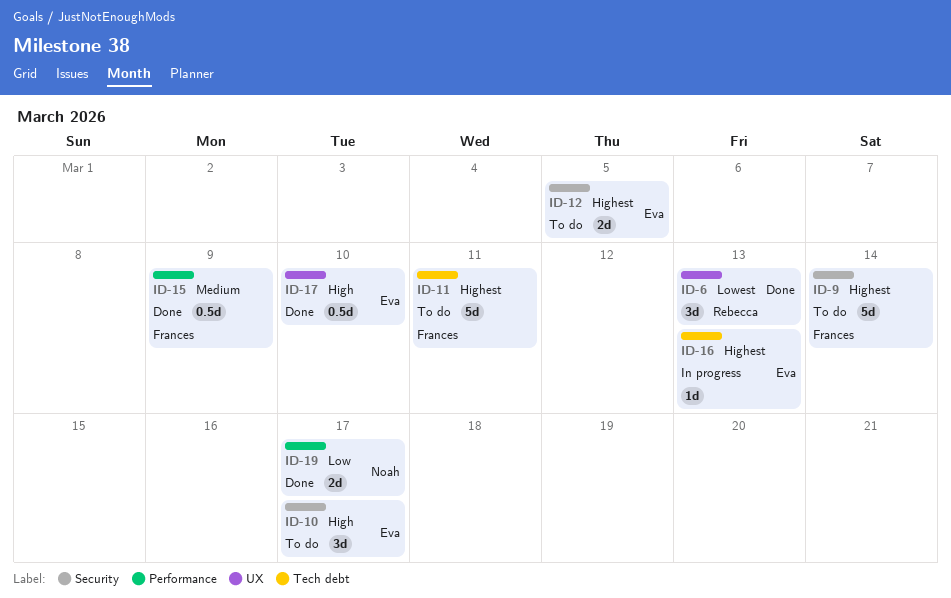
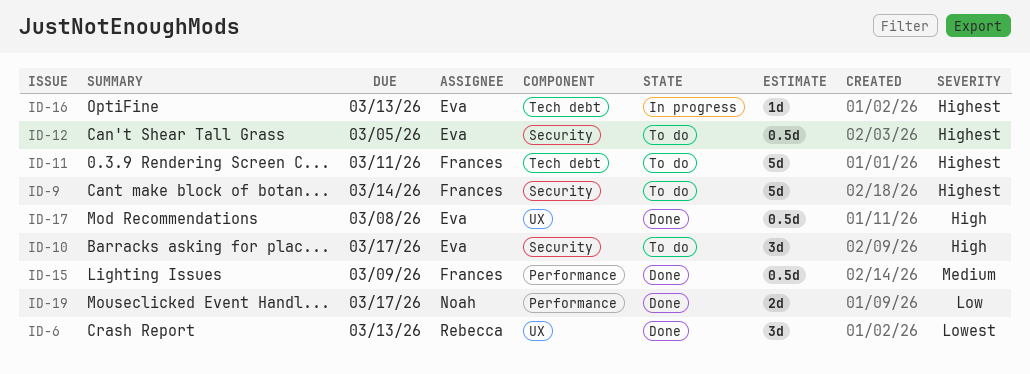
ID-12, estimate: 2d -> 0.5d
ID-17, due: Mar 10 -> Mar 8

